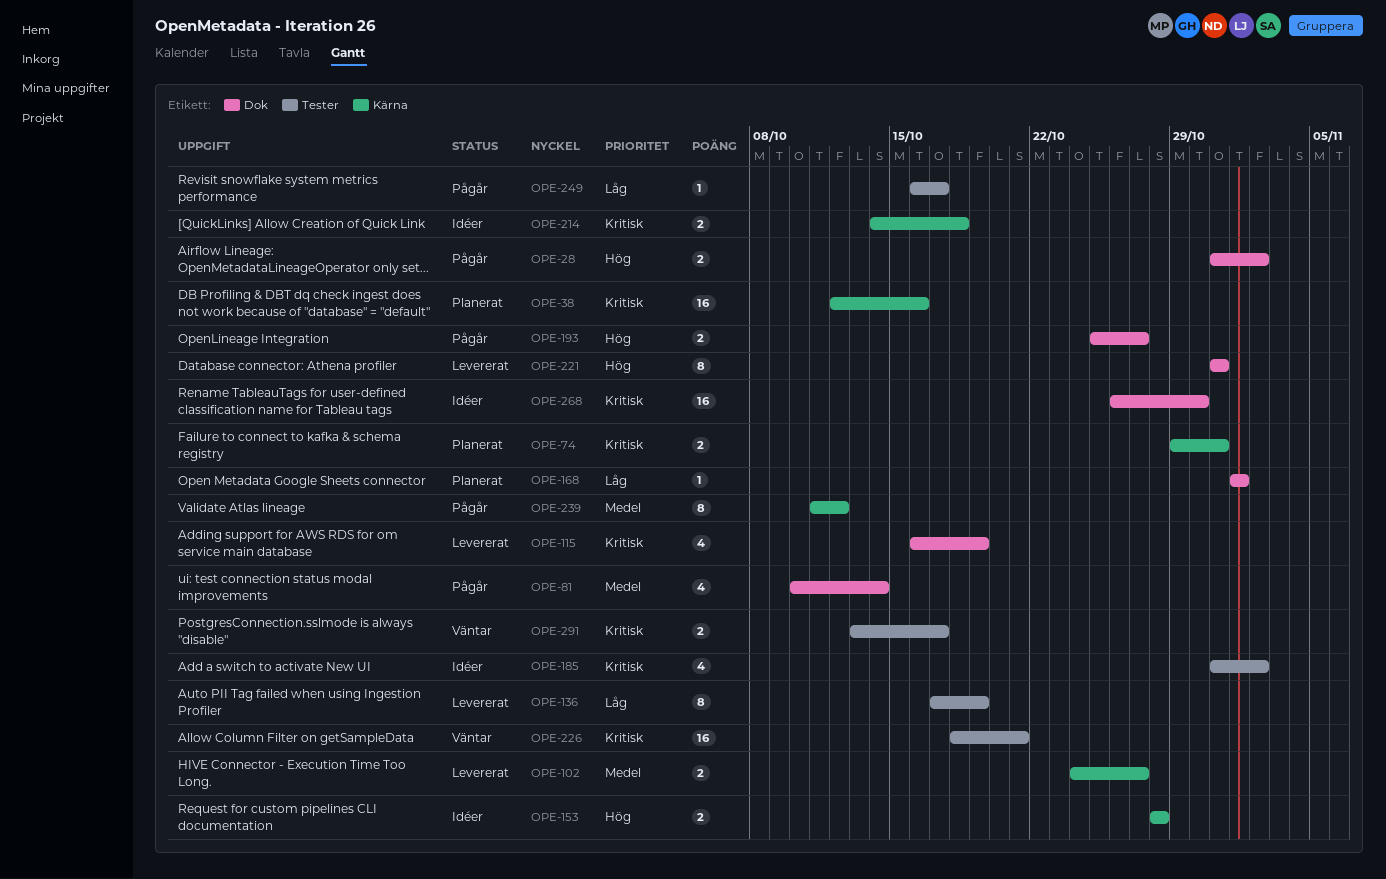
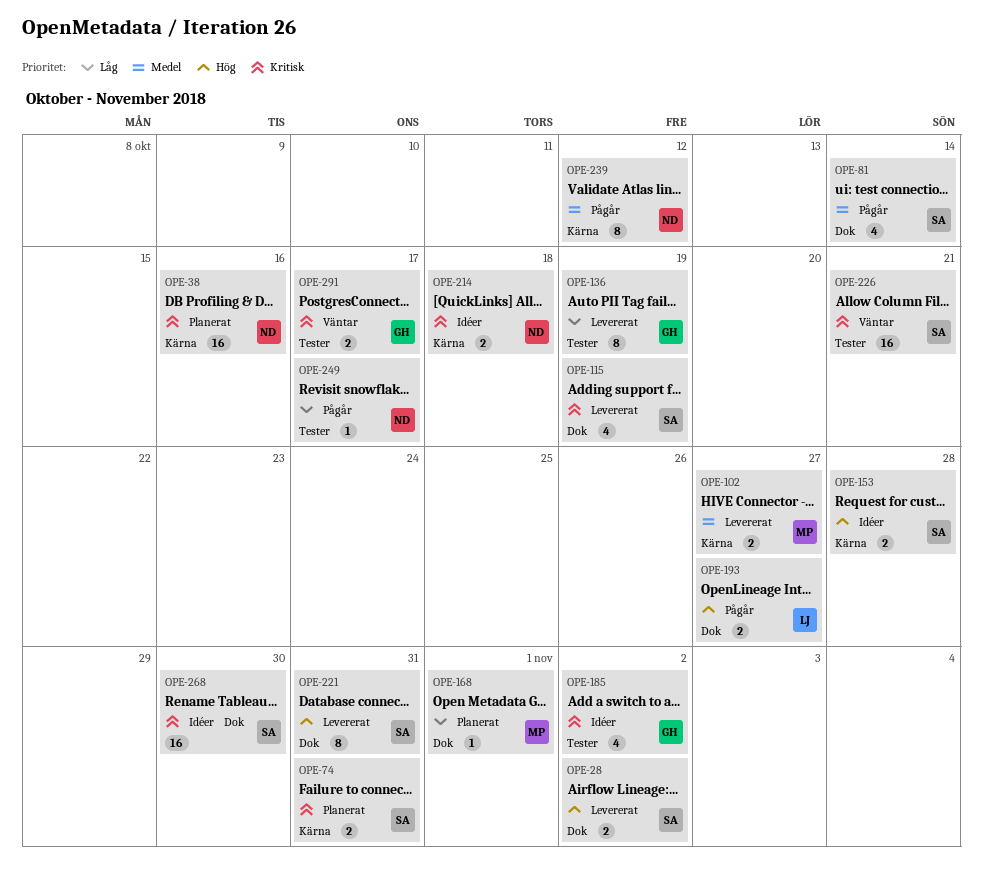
OPE-28, status: Pågår -> Levererat

